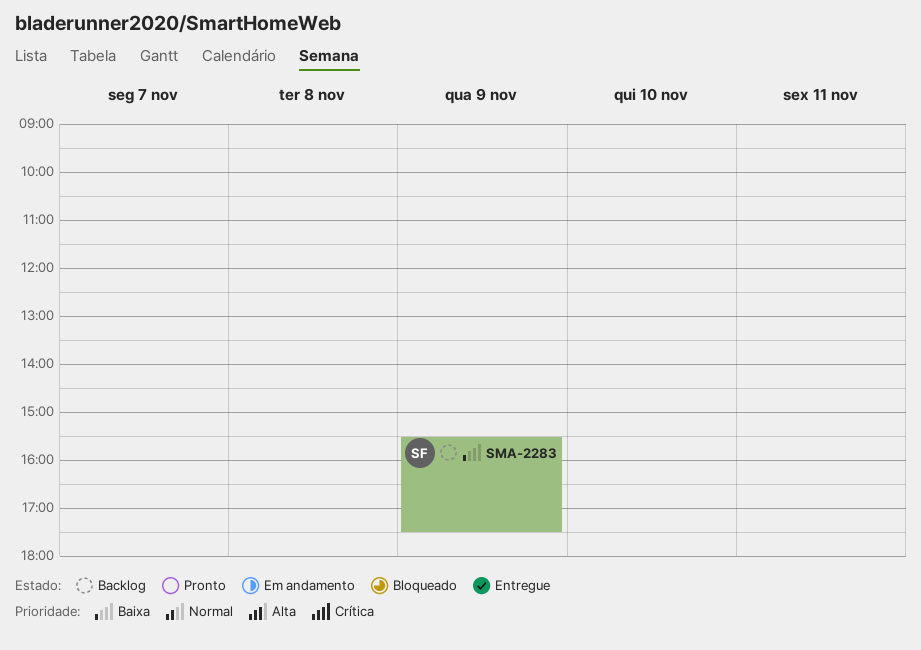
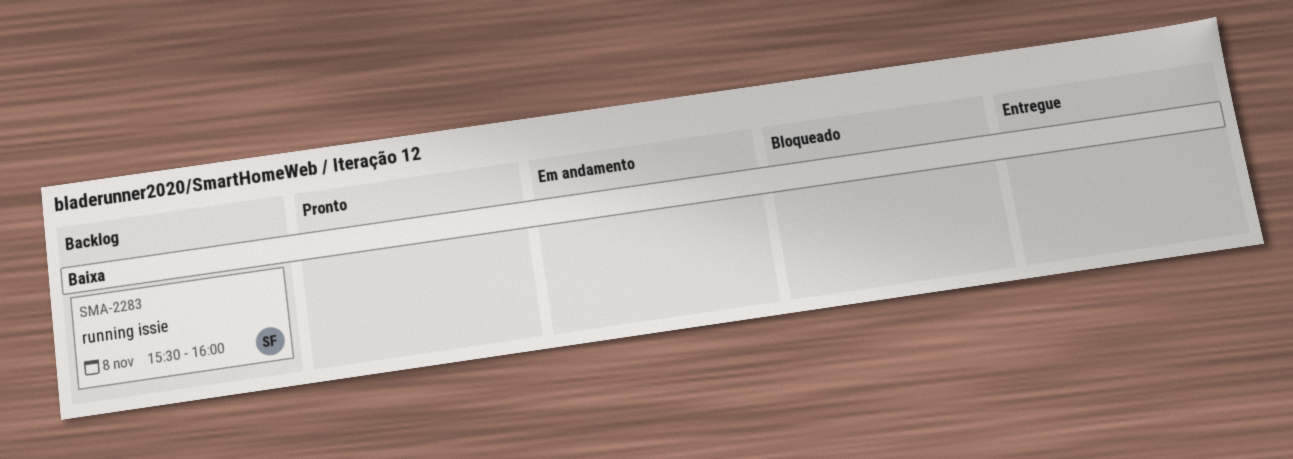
SMA-2283, day: Nov 9 -> Nov 8
SMA-2283, ends: 17:30 -> 16:00

